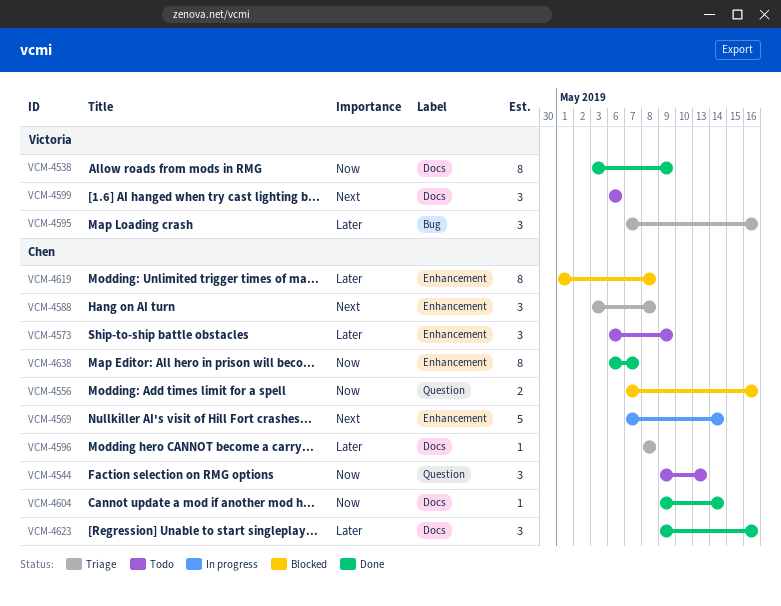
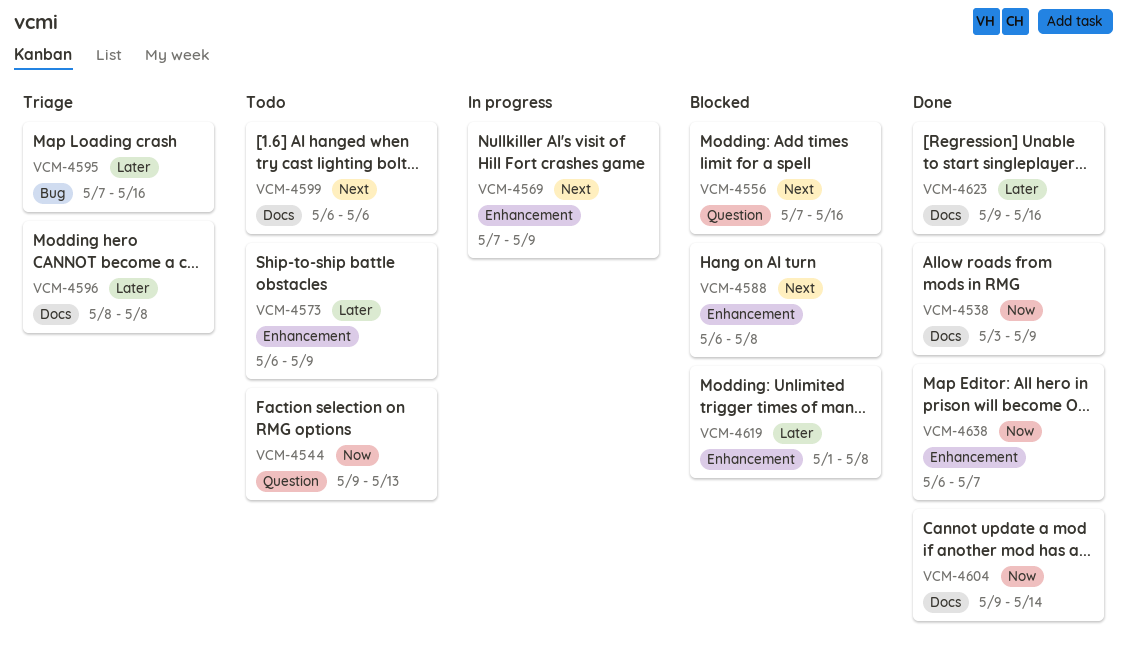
VCM-4556, priority: Now -> Next
VCM-4569, due: May 14 -> May 9
VCM-4588, status: Triage -> Blocked
VCM-4588, start: May 3 -> May 6

